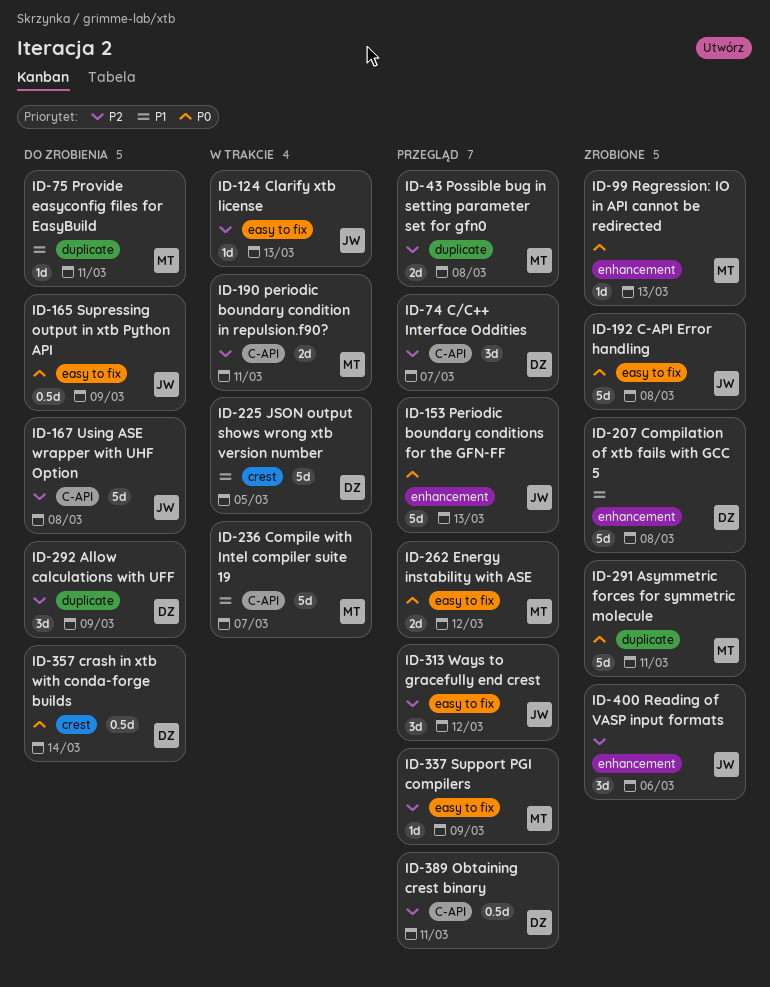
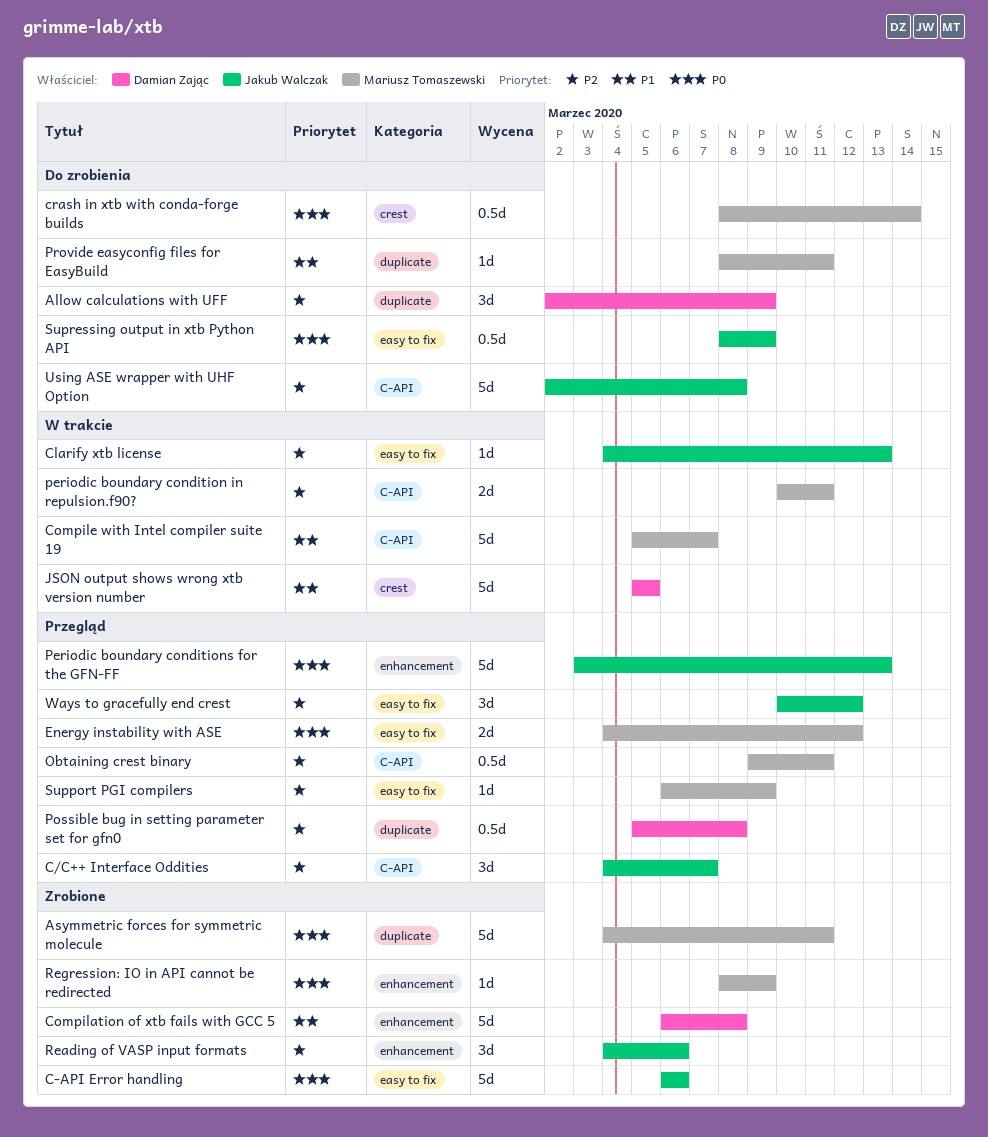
C-API Error handling, due: Mar 8 -> Mar 6
C/C++ Interface Oddities, owner: Damian Zając -> Jakub Walczak
crash in xtb with conda-forge builds, owner: Damian Zając -> Mariusz Tomaszewski
Obtaining crest binary, owner: Damian Zając -> Mariusz Tomaszewski
Possible bug in setting parameter set for gfn0, owner: Mariusz Tomaszewski -> Damian Zając
Possible bug in setting parameter set for gfn0, estimate: 2d -> 0.5d
Regression: IO in API cannot be redirected, due: Mar 13 -> Mar 9

